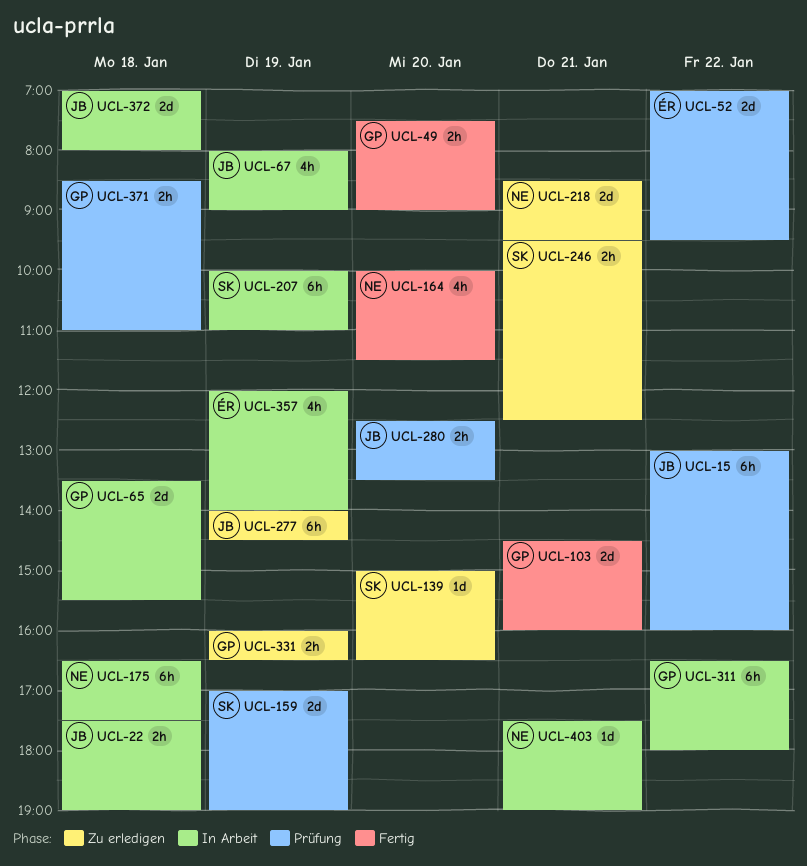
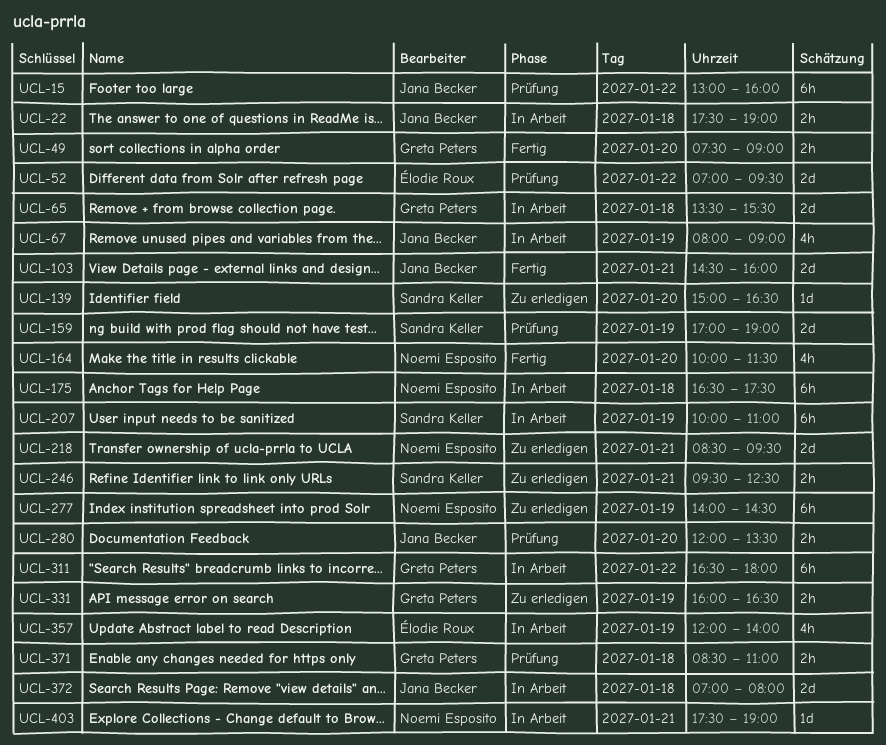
UCL-103, owner: Greta Peters -> Jana Becker
UCL-277, owner: Jana Becker -> Noemi Esposito
UCL-280, begins: 12:30 -> 12:00

